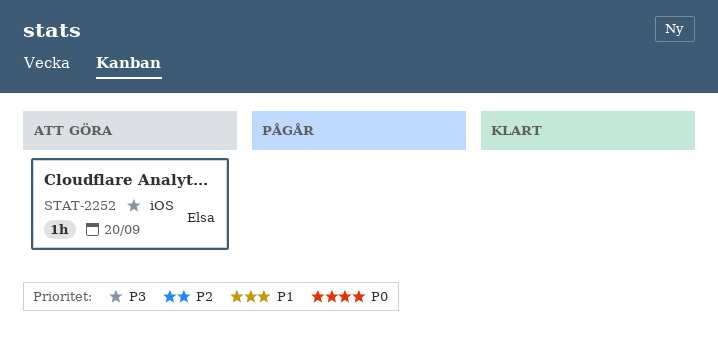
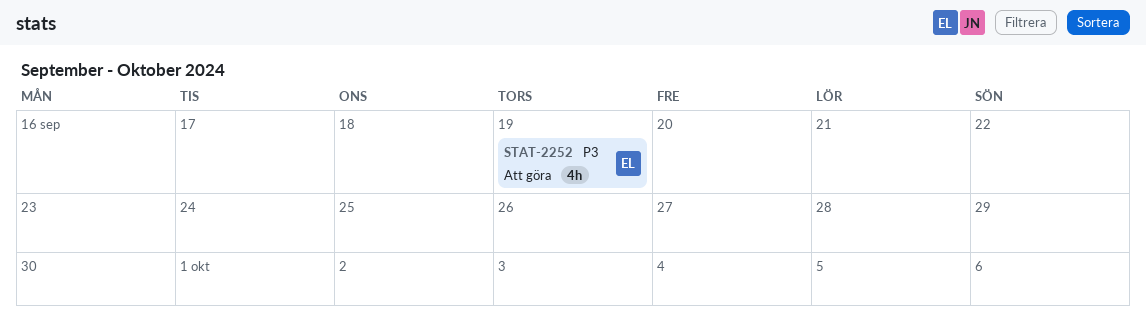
STAT-2252, estimate: 1h -> 4h
STAT-2252, due: Sep 20 -> Sep 19

